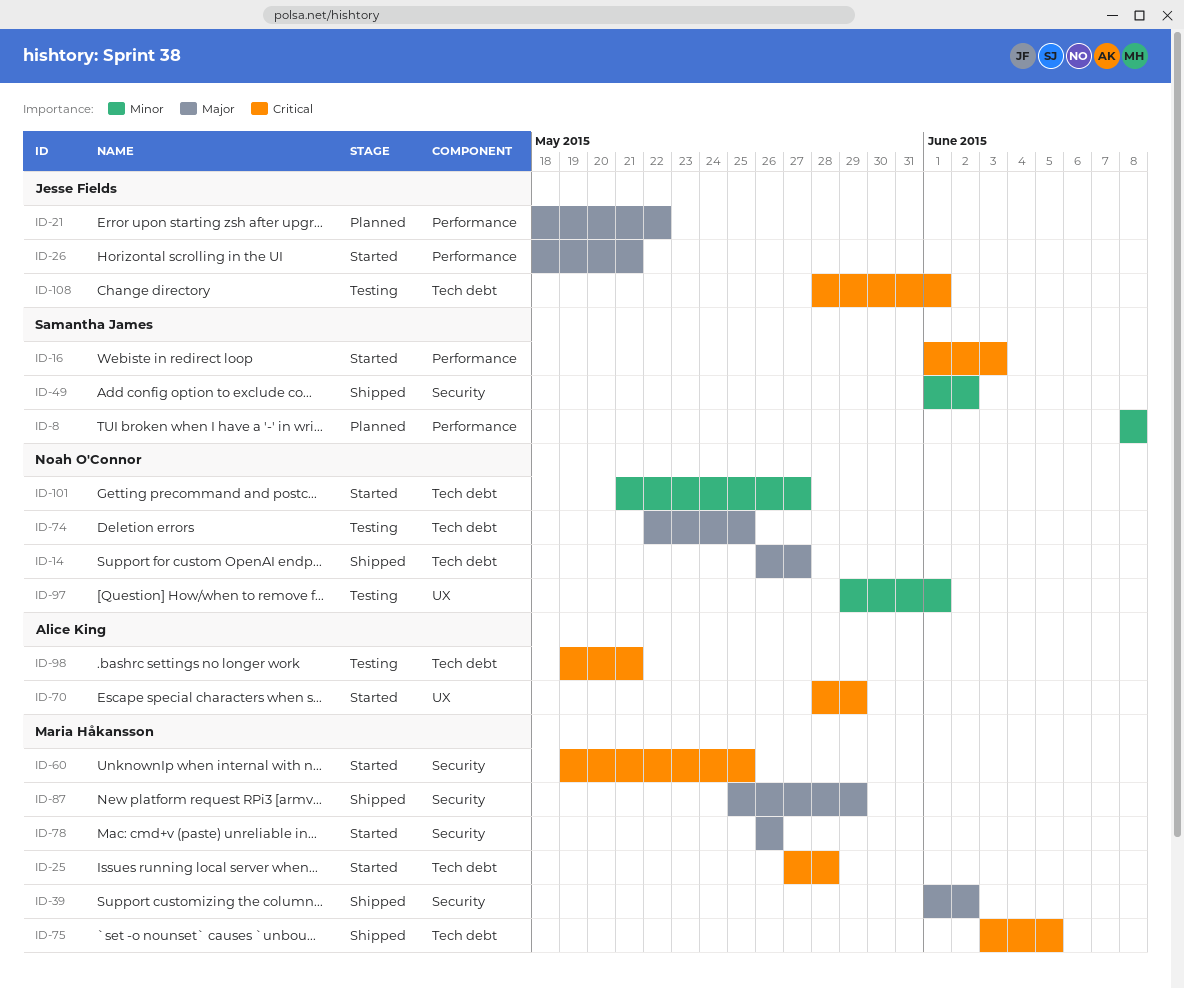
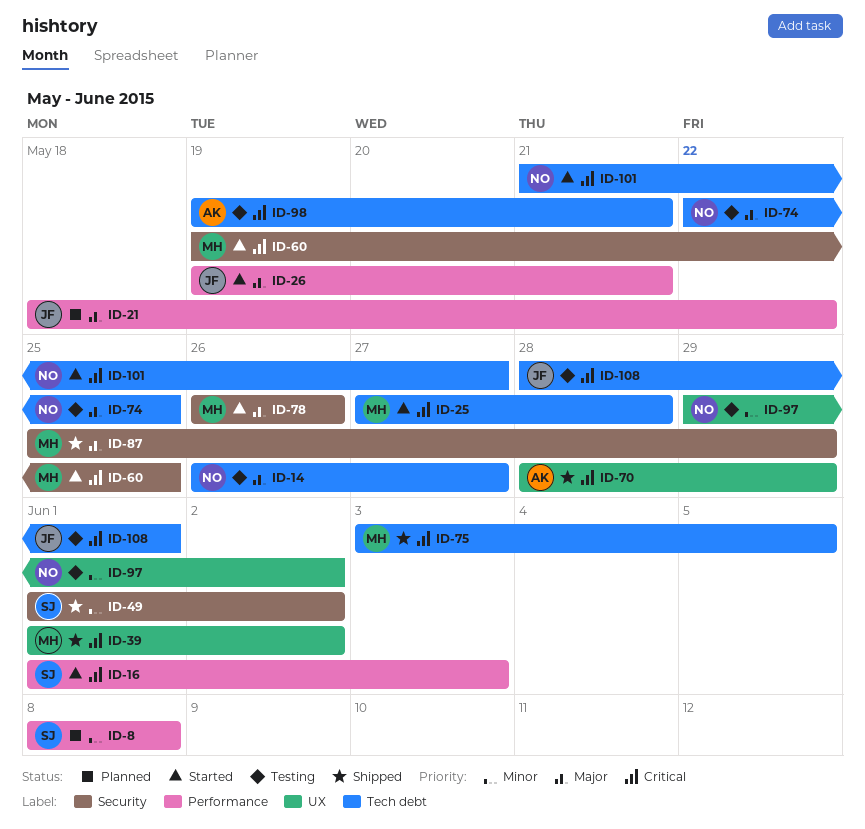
ID-14, status: Shipped -> Testing
ID-26, start: May 18 -> May 19
ID-39, priority: Major -> Critical
ID-39, label: Security -> UX
ID-70, status: Started -> Shipped
ID-97, due: Jun 1 -> Jun 2
ID-101, priority: Minor -> Critical

